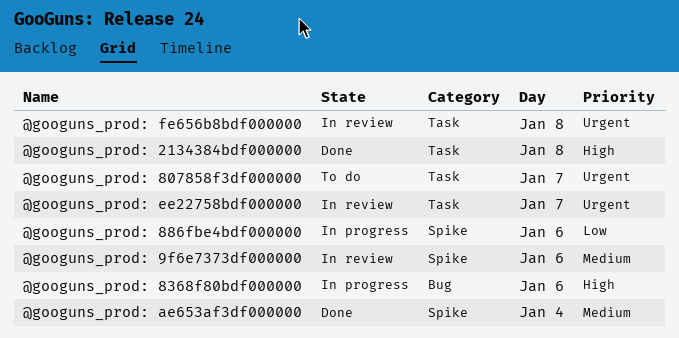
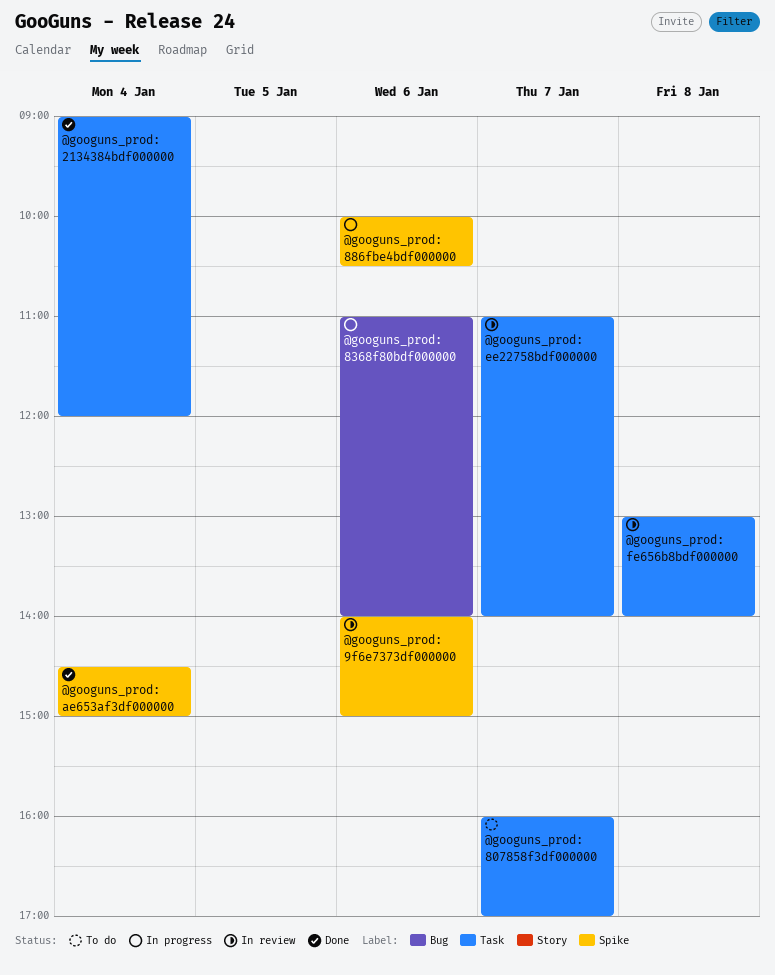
@googuns_prod: 2134384bdf000000, day: Jan 8 -> Jan 4

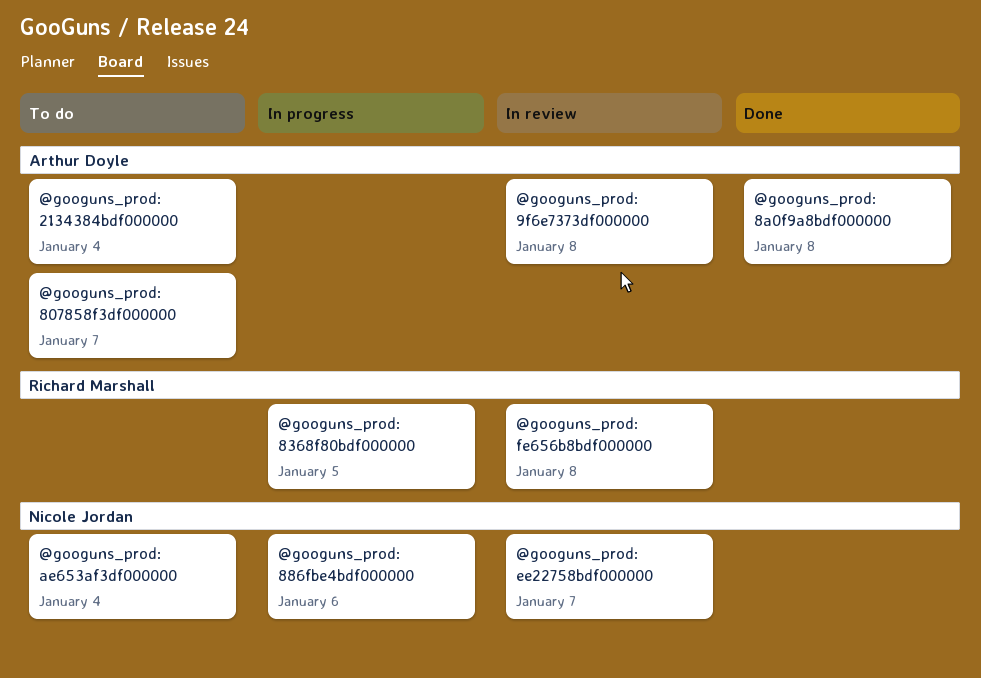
@googuns_prod: 2134384bdf000000, status: Done -> To do
@googuns_prod: 8368f80bdf000000, day: Jan 6 -> Jan 5
@googuns_prod: 8a0f9a8bdf000000: none -> present
@googuns_prod: 9f6e7373df000000, day: Jan 6 -> Jan 8
@googuns_prod: ae653af3df000000, status: Done -> To do

